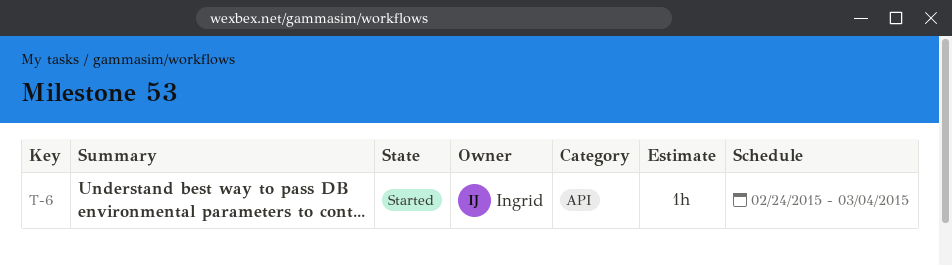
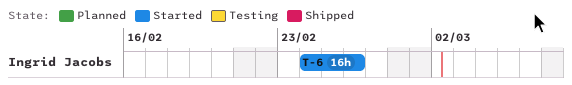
T-6, estimate: 1h -> 16h
T-6, due: Mar 4 -> Feb 26

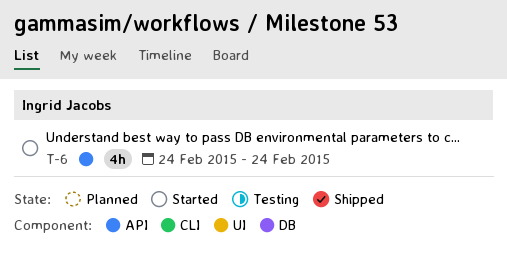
T-6, estimate: 16h -> 4h
T-6, due: Feb 26 -> Feb 24

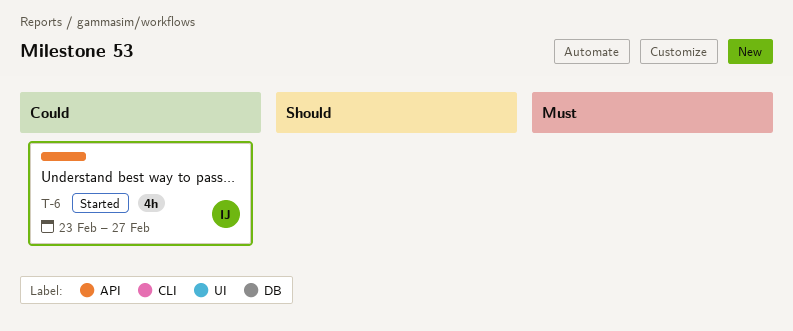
T-6, start: Feb 24 -> Feb 23
T-6, due: Feb 24 -> Feb 27

